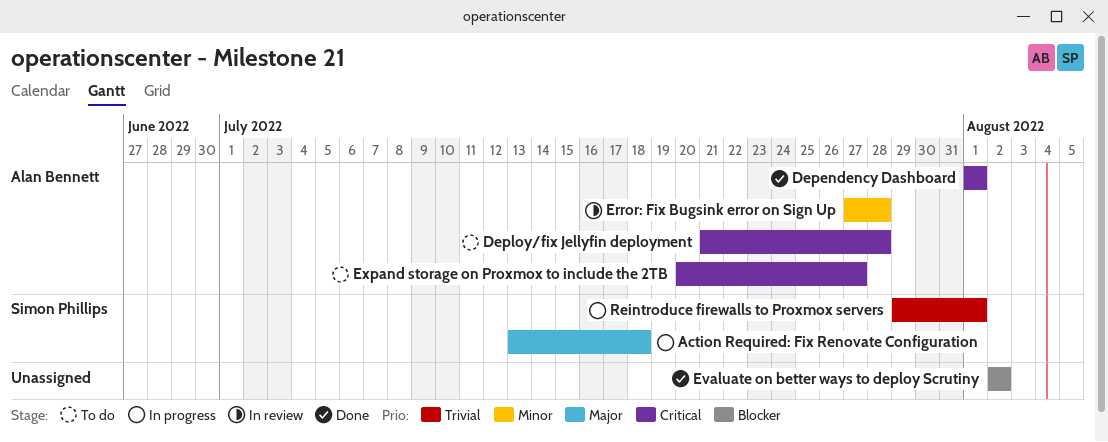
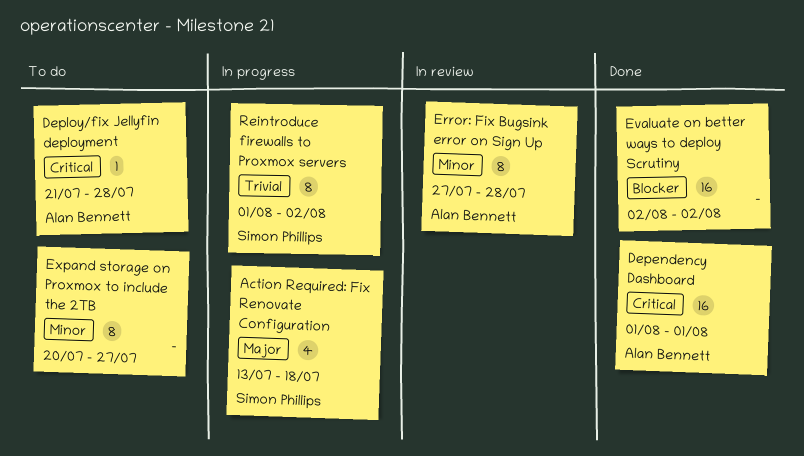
Expand storage on Proxmox to include the 2TB, owner: Alan Bennett -> none
Expand storage on Proxmox to include the 2TB, priority: Critical -> Minor
Reintroduce firewalls to Proxmox servers, start: Jul 29 -> Aug 1
Reintroduce firewalls to Proxmox servers, due: Aug 1 -> Aug 2

